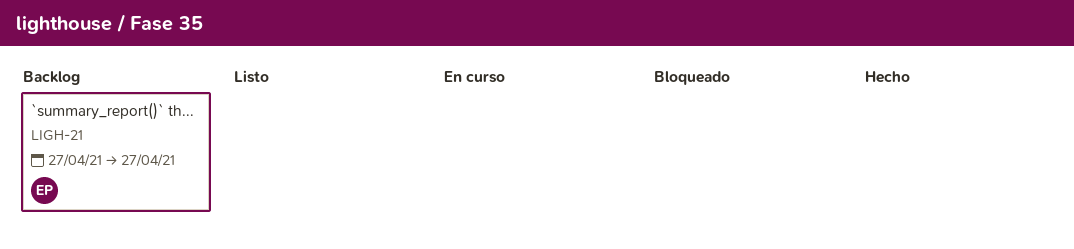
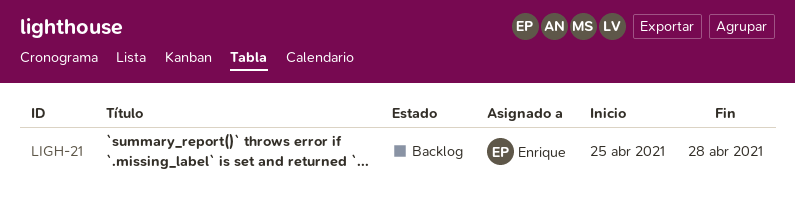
LIGH-21, start: Apr 27 -> Apr 25
LIGH-21, due: Apr 27 -> Apr 28

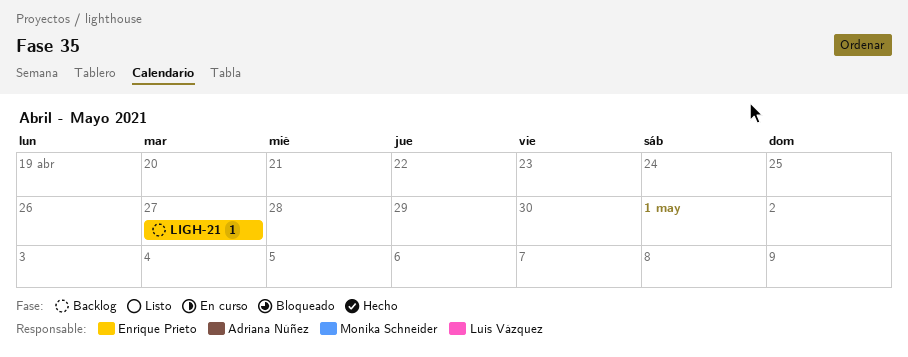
LIGH-21, start: Apr 25 -> Apr 27
LIGH-21, due: Apr 28 -> Apr 27

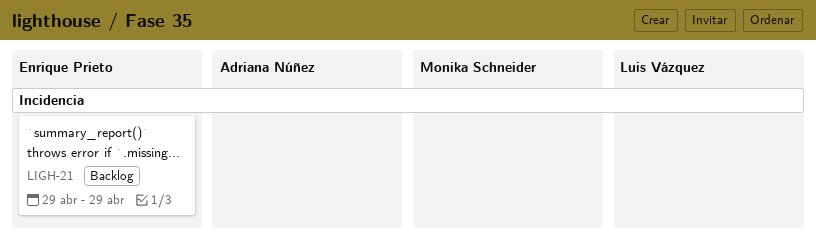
LIGH-21, start: Apr 27 -> Apr 29
LIGH-21, due: Apr 27 -> Apr 29

